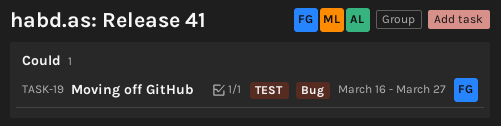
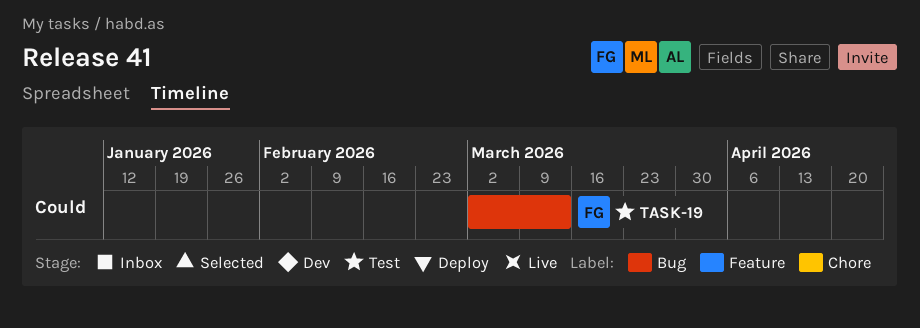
TASK-19, start: Mar 16 -> Mar 2
TASK-19, due: Mar 27 -> Mar 13

